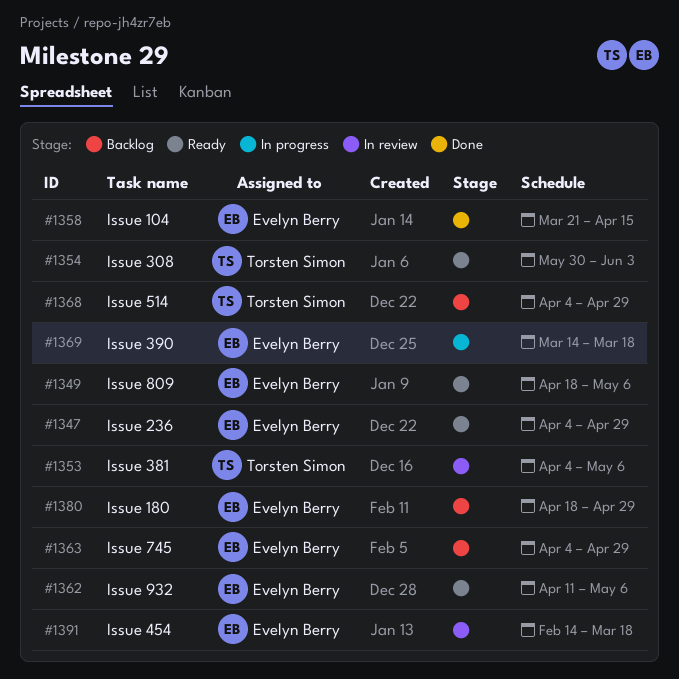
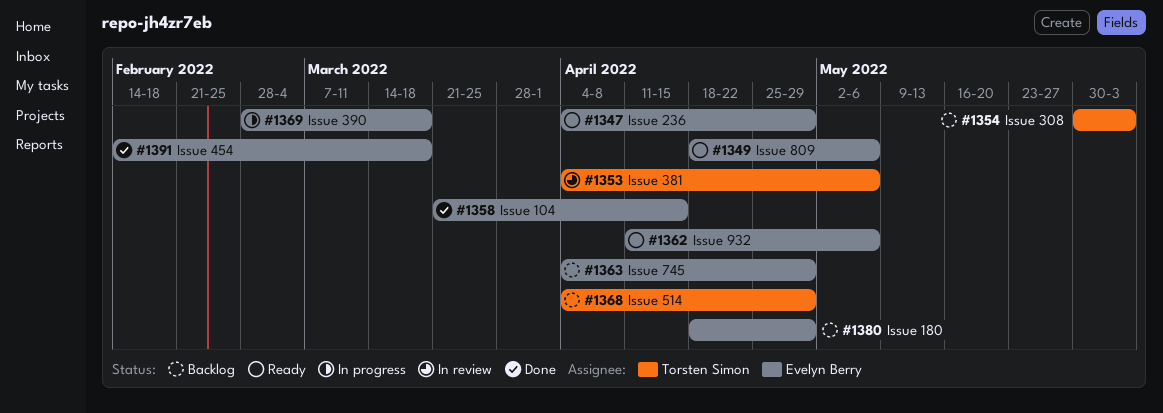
#1354, status: Ready -> Backlog
#1369, start: Mar 14 -> Feb 28
#1391, status: In review -> Done

